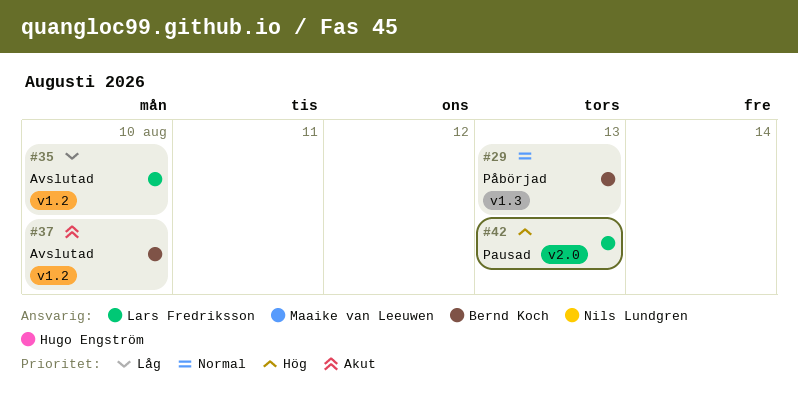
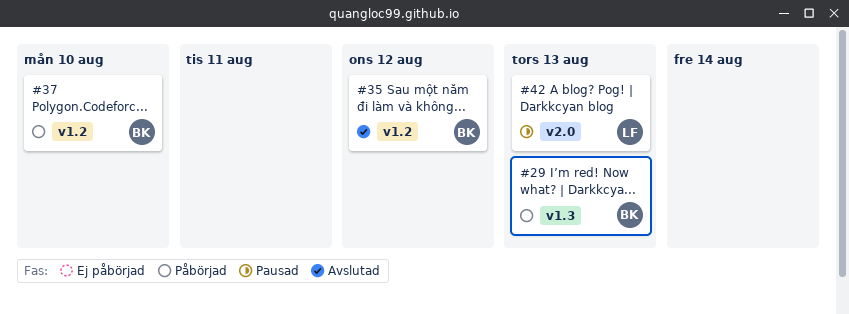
#35, owner: Lars Fredriksson -> Bernd Koch
#35, due: Aug 10 -> Aug 12
#37, status: Avslutad -> Påbörjad

